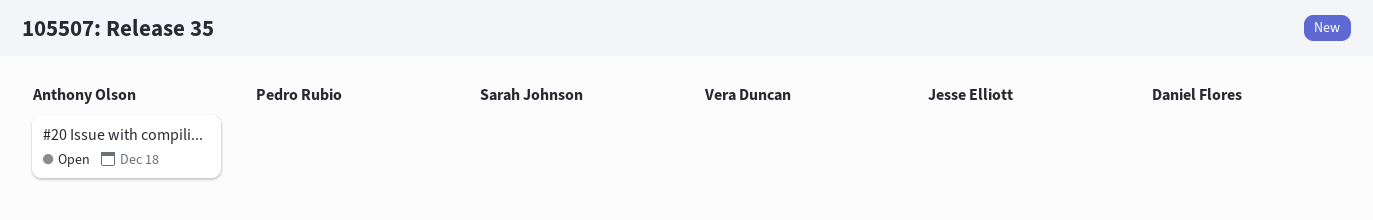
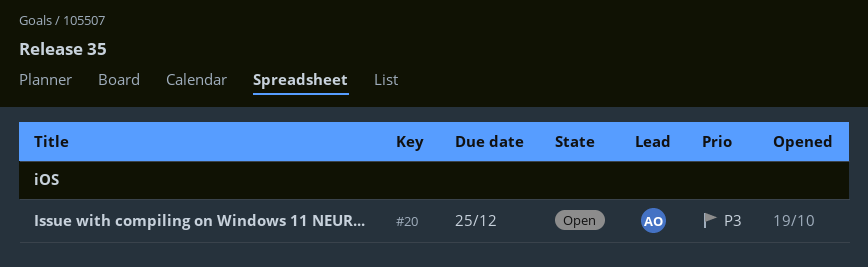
#20, due: Dec 18 -> Dec 25

